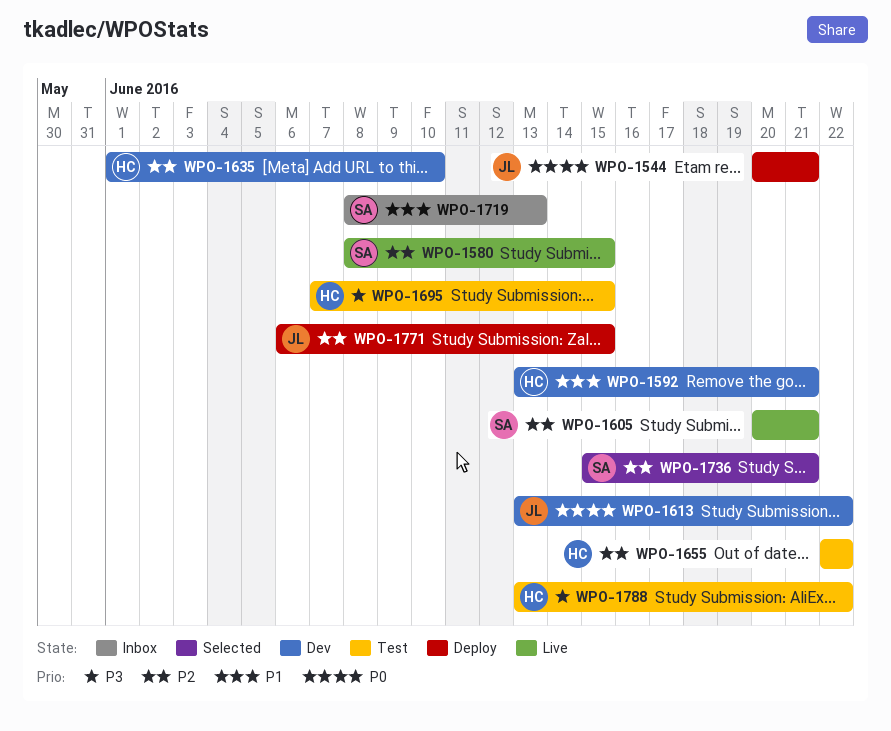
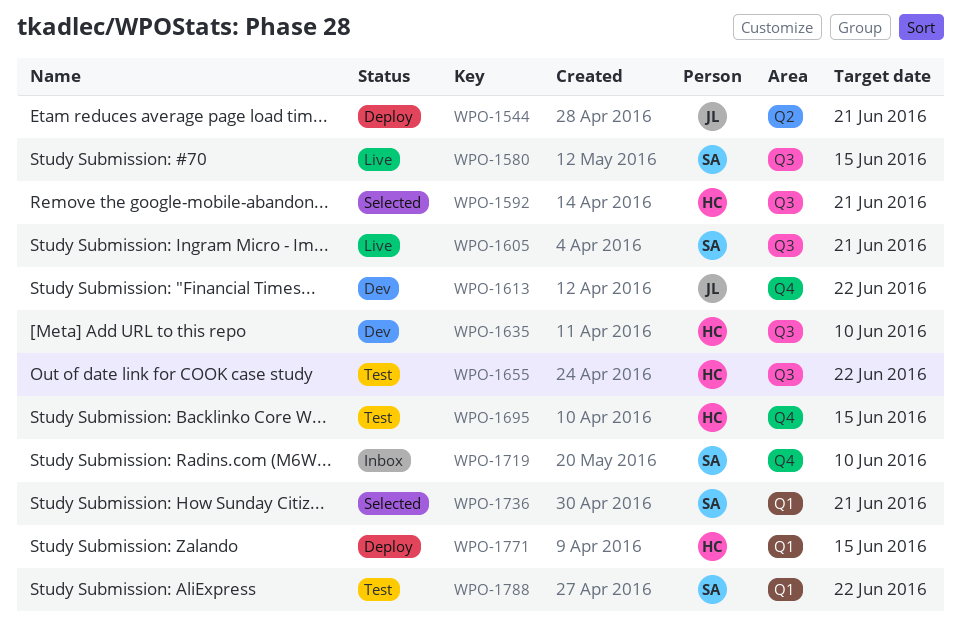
WPO-1592, status: Dev -> Selected
WPO-1719, due: Jun 13 -> Jun 10
WPO-1771, owner: JL -> HC
WPO-1788, owner: HC -> SA

